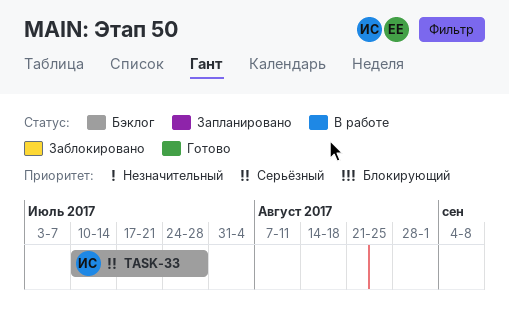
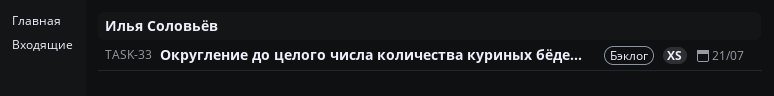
TASK-33, due: Jul 28 -> Jul 21

